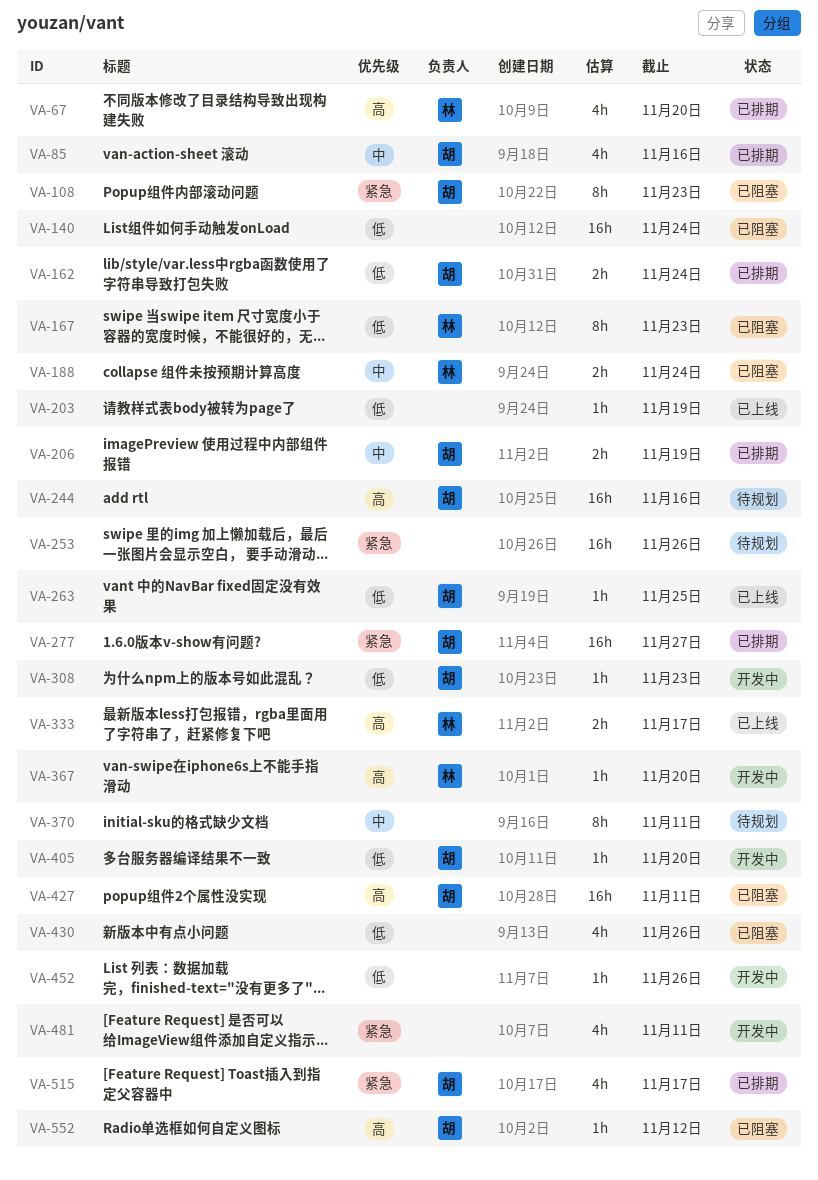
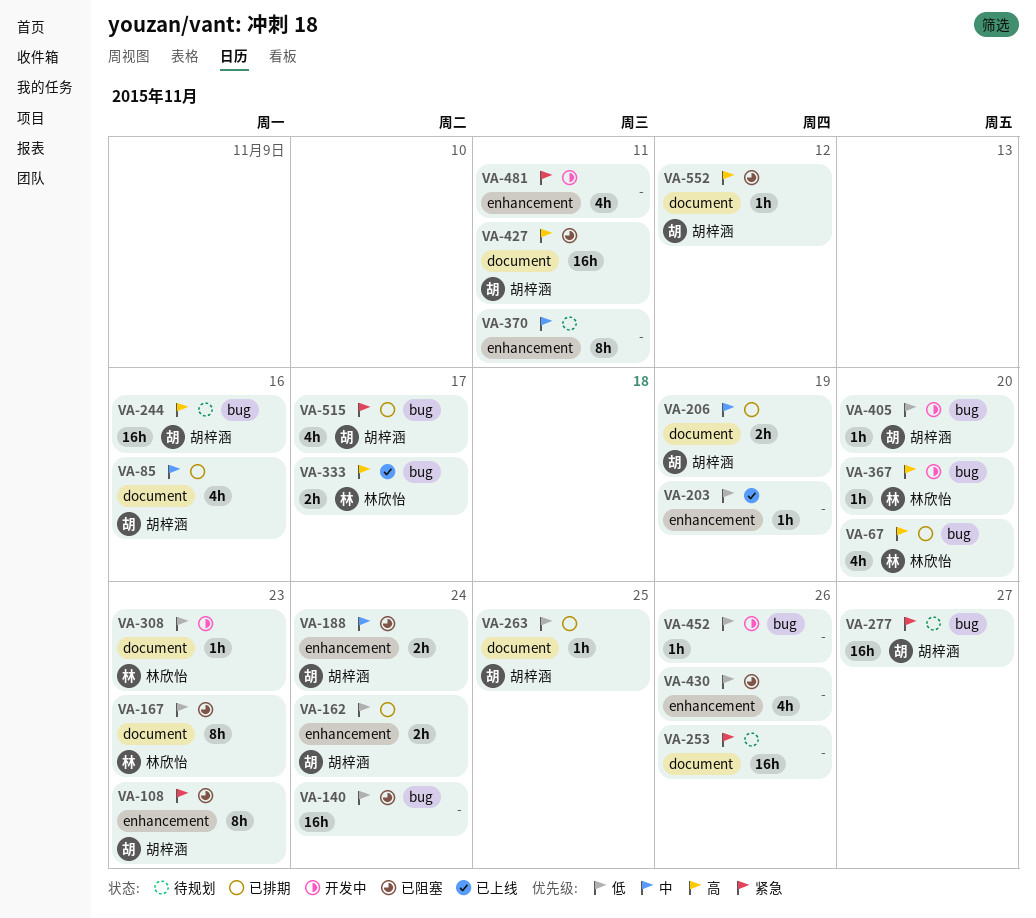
VA-188, owner: 林欣怡 -> 胡梓涵
VA-263, status: 已上线 -> 已排期
VA-277, status: 已排期 -> 待规划
VA-308, owner: 胡梓涵 -> 林欣怡

